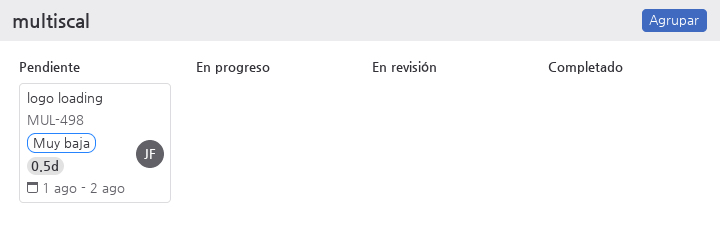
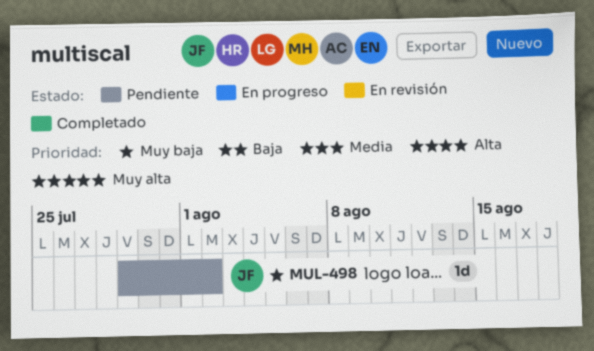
MUL-498, estimate: 0.5d -> 1d
MUL-498, start: Aug 1 -> Jul 29

